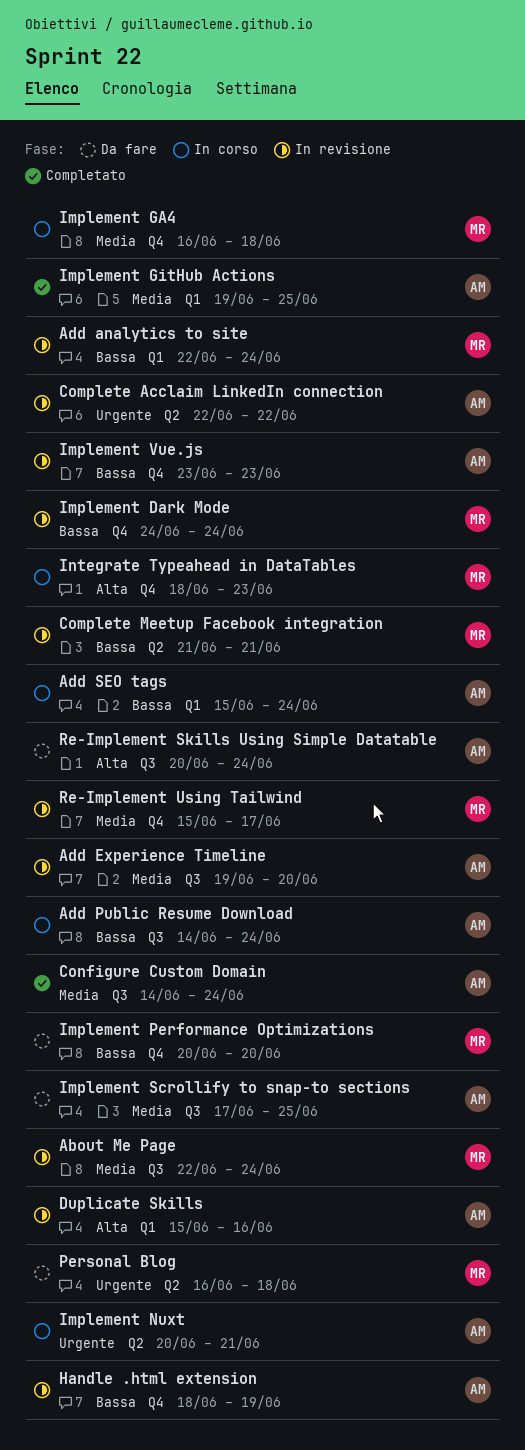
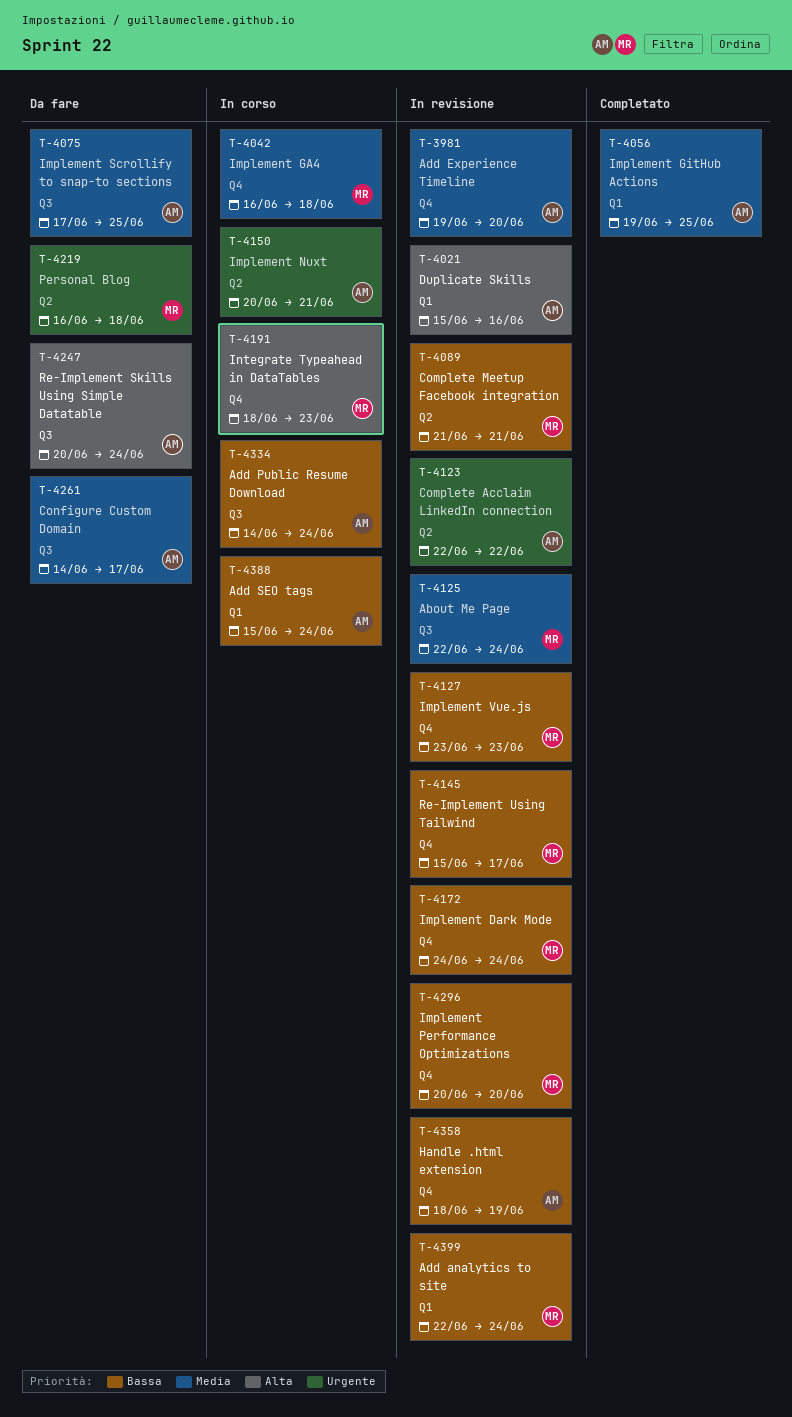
Add Experience Timeline, label: Q3 -> Q4
Configure Custom Domain, status: Completato -> Da fare
Configure Custom Domain, due: Jun 24 -> Jun 17
Implement Performance Optimizations, status: Da fare -> In revisione
Implement Vue.js, owner: AM -> MR
Re-Implement Using Tailwind, priority: Media -> Bassa

